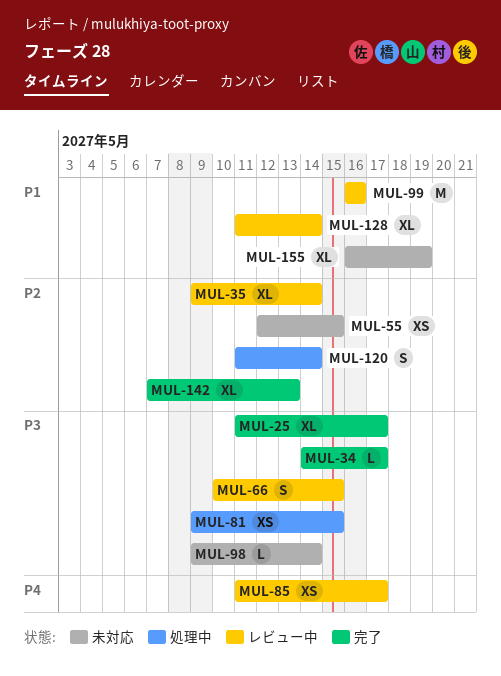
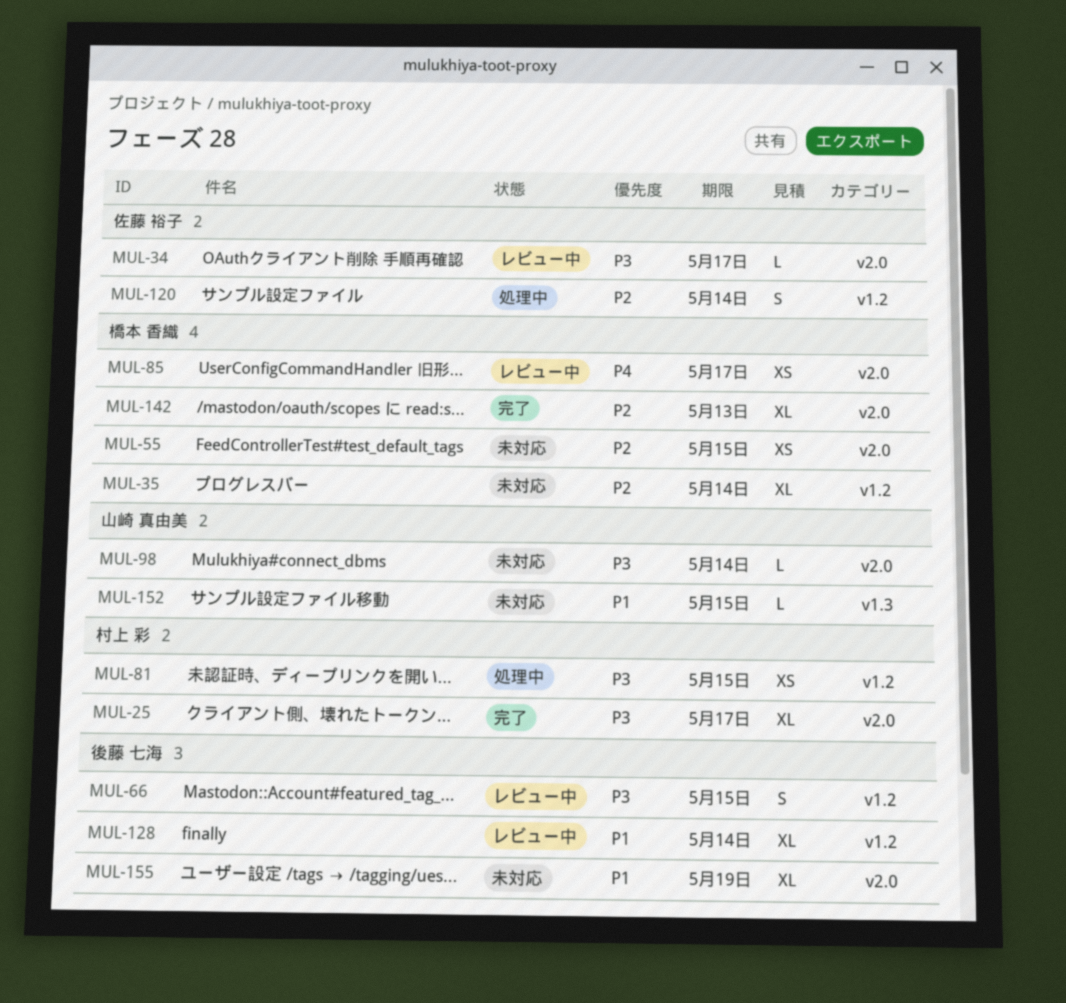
MUL-34, status: 完了 -> レビュー中
MUL-35, status: レビュー中 -> 未対応
MUL-99: present -> none
MUL-152: none -> present

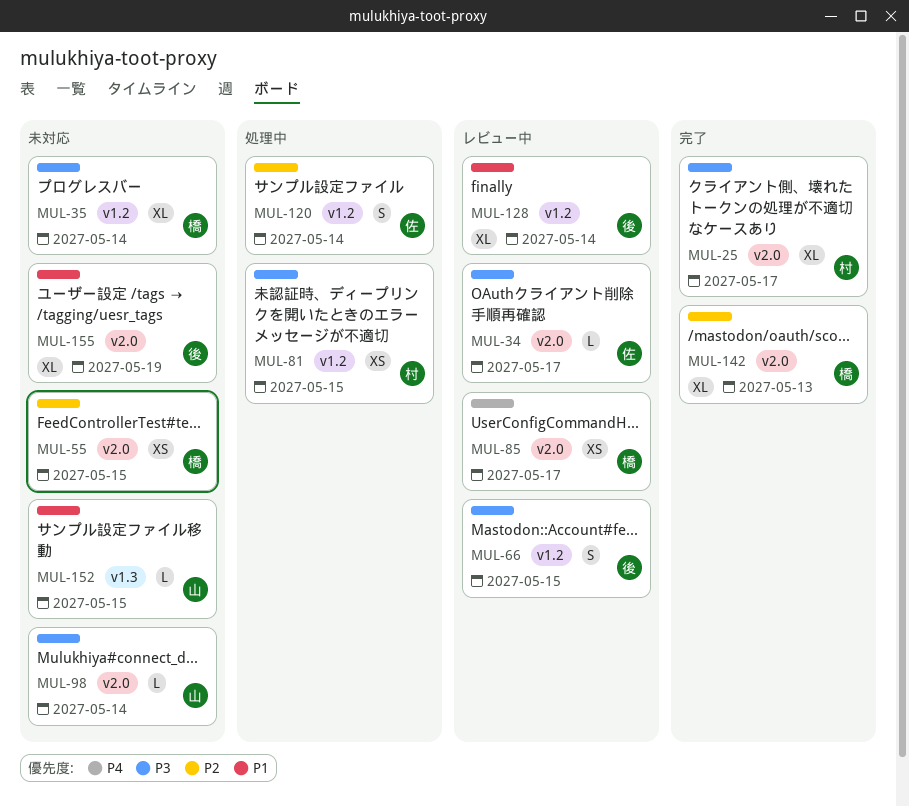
MUL-35, priority: P2 -> P3

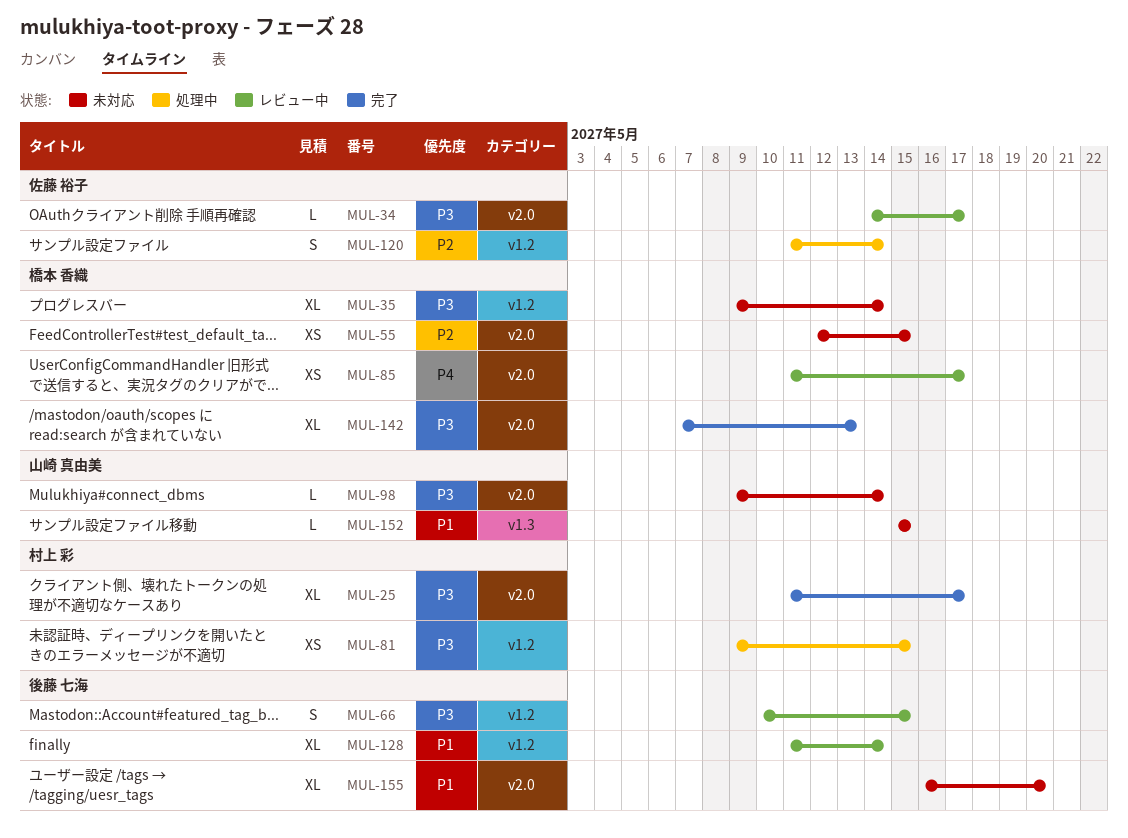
MUL-142, priority: P2 -> P3
MUL-155, due: May 19 -> May 20

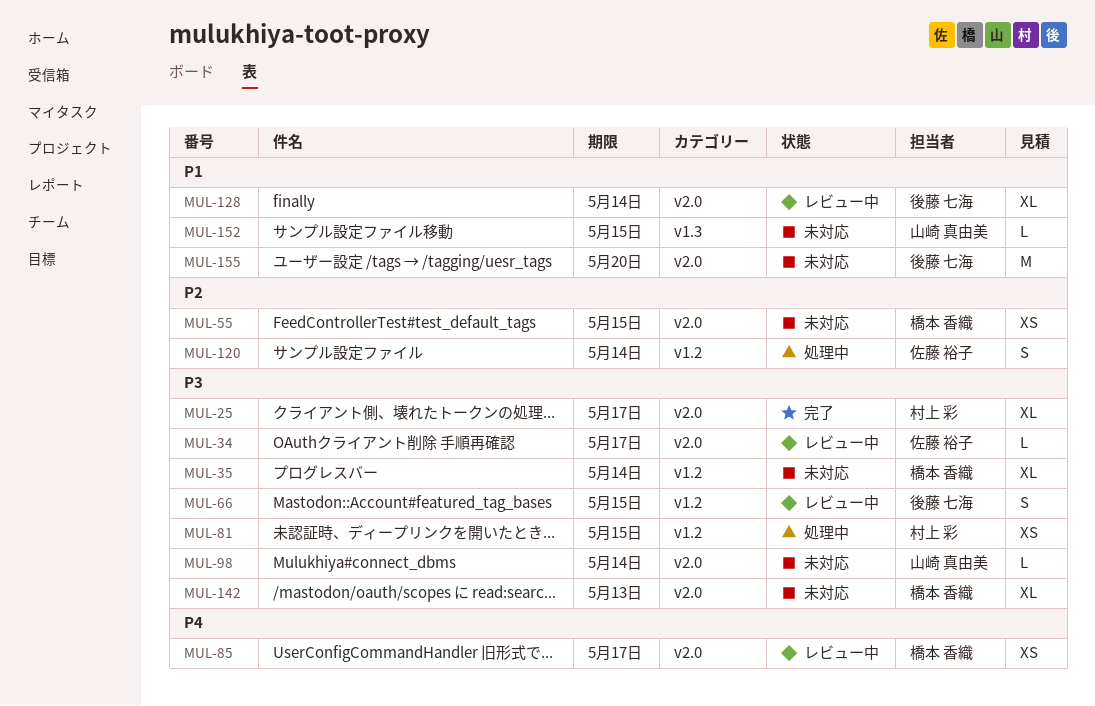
MUL-128, label: v1.2 -> v2.0
MUL-142, status: 完了 -> 未対応
MUL-155, estimate: XL -> M

